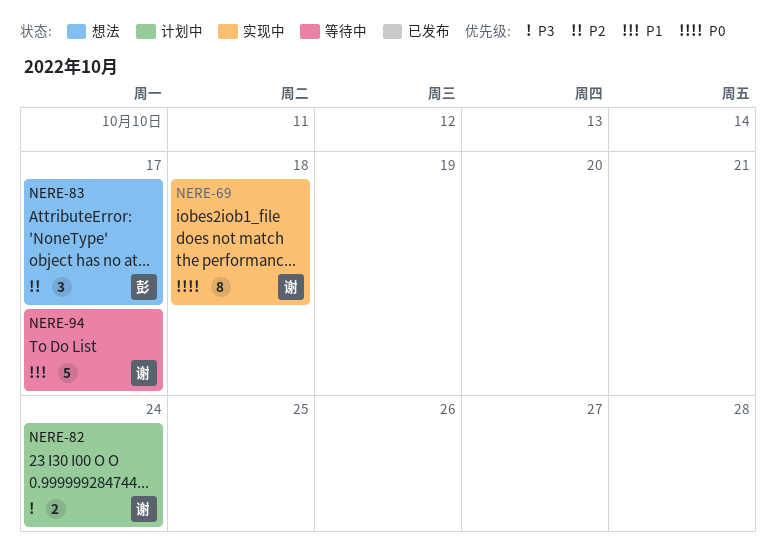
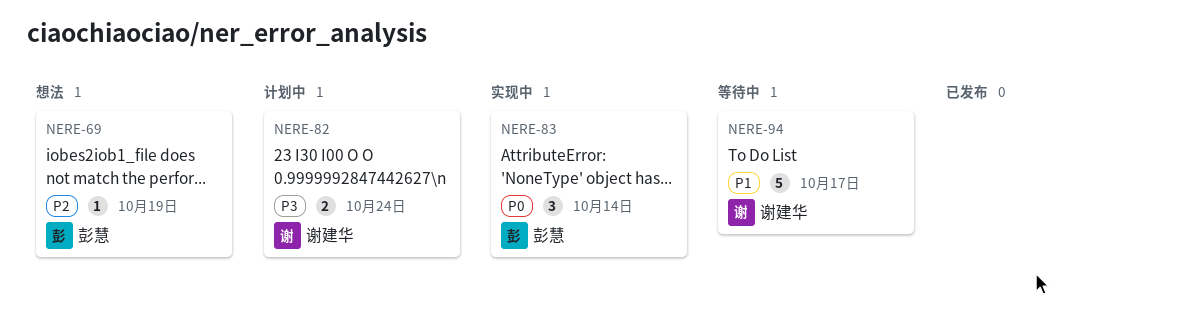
NERE-69, status: 实现中 -> 想法
NERE-69, owner: 谢建华 -> 彭慧
NERE-69, priority: P0 -> P2
NERE-69, estimate: 8 -> 1
NERE-69, due: Oct 18 -> Oct 19
NERE-83, status: 想法 -> 实现中
NERE-83, priority: P2 -> P0
NERE-83, due: Oct 17 -> Oct 14

